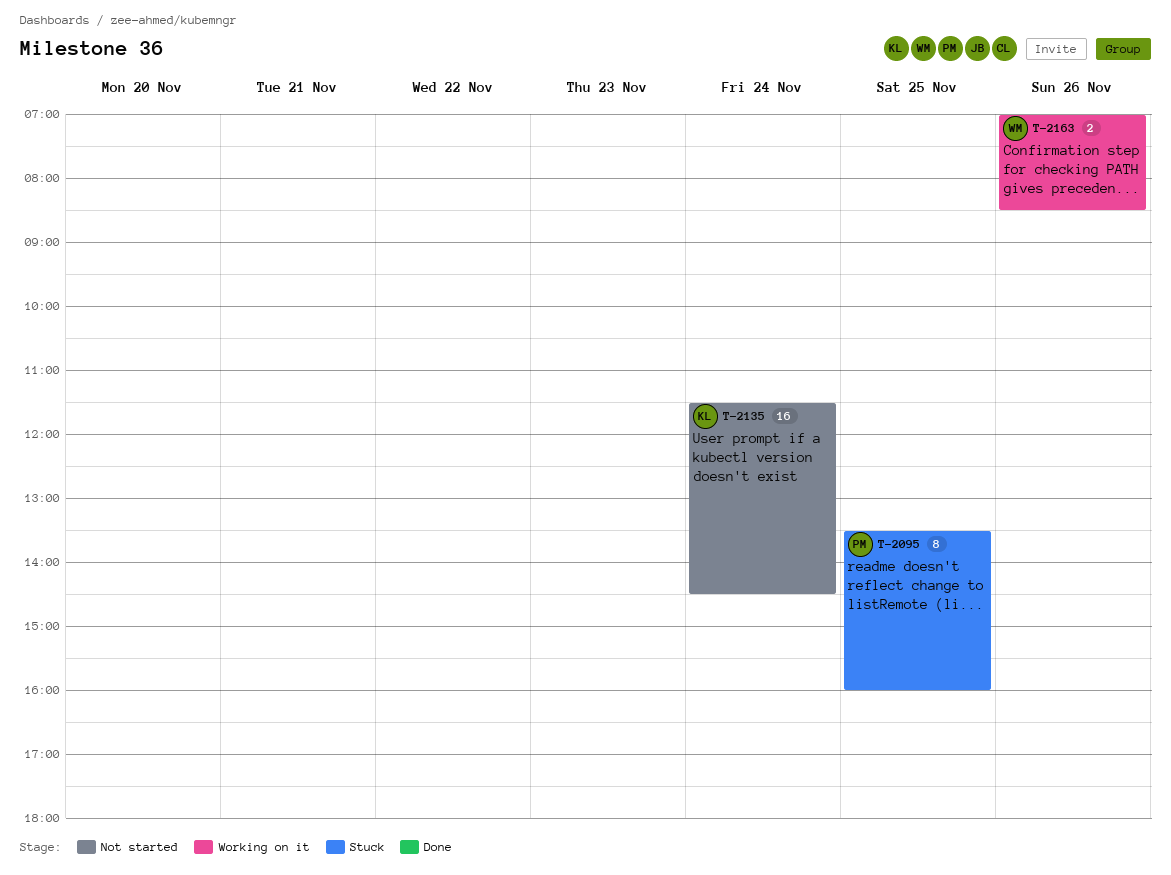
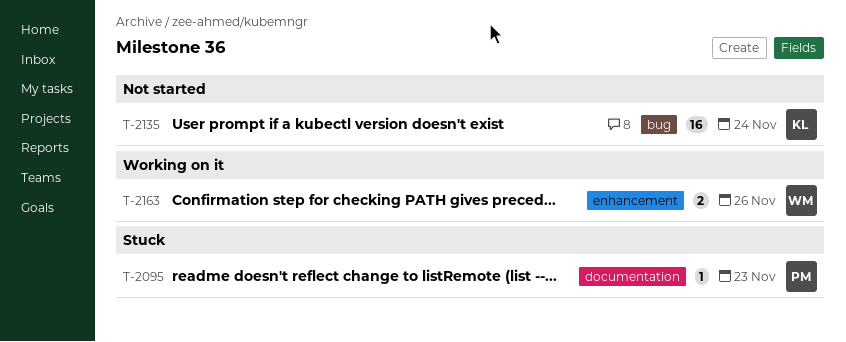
T-2095, estimate: 8 -> 1
T-2095, day: Nov 25 -> Nov 23

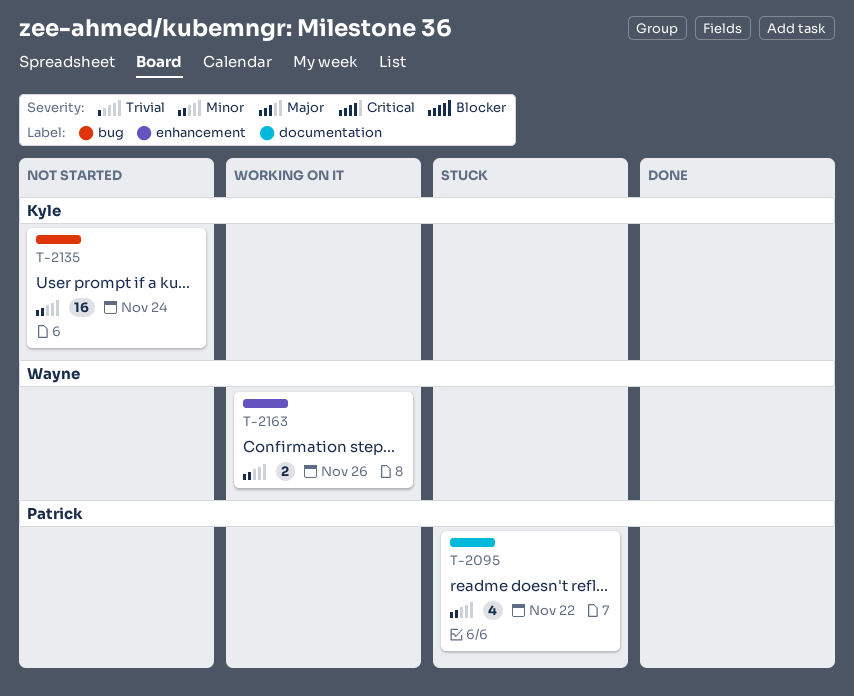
T-2095, estimate: 1 -> 4
T-2095, day: Nov 23 -> Nov 22

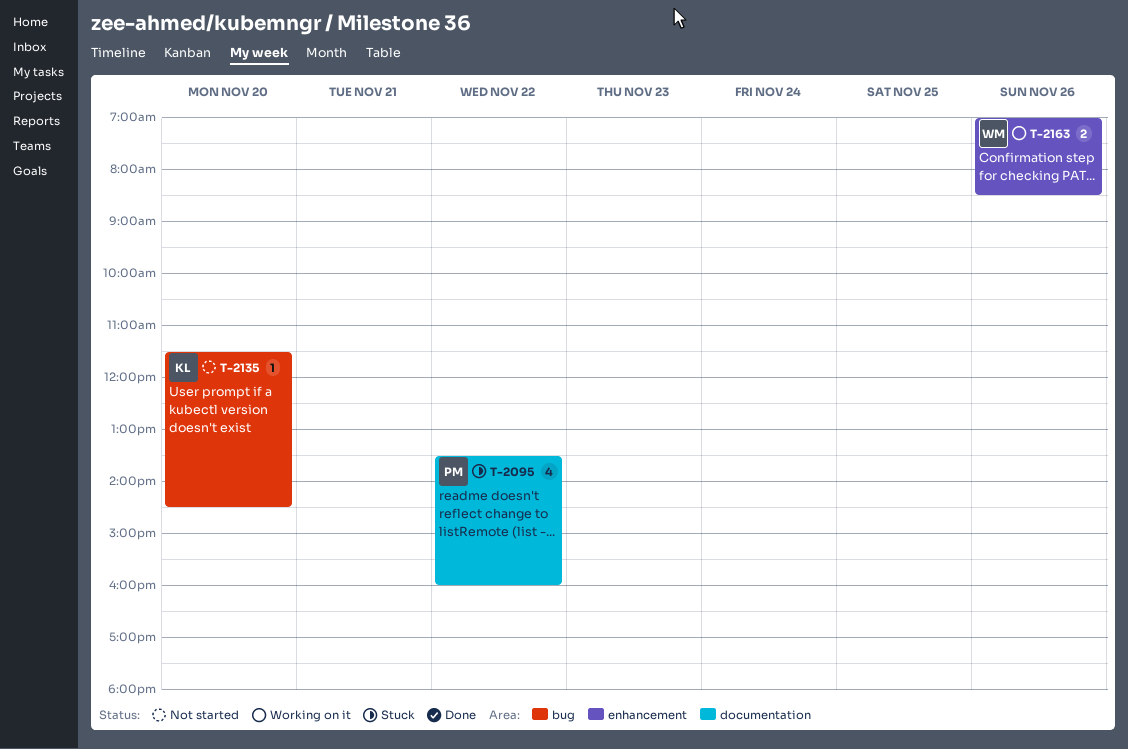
T-2135, estimate: 16 -> 1
T-2135, day: Nov 24 -> Nov 20

